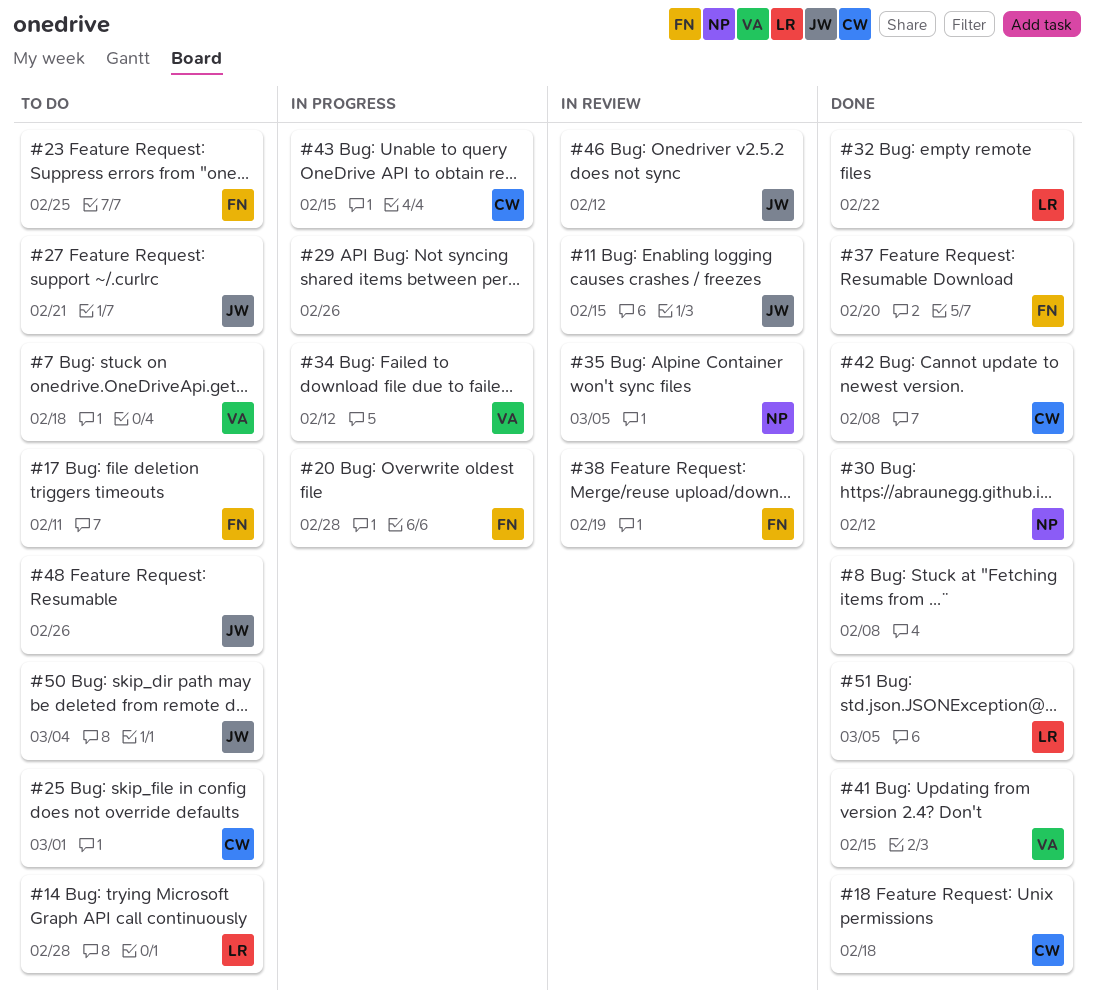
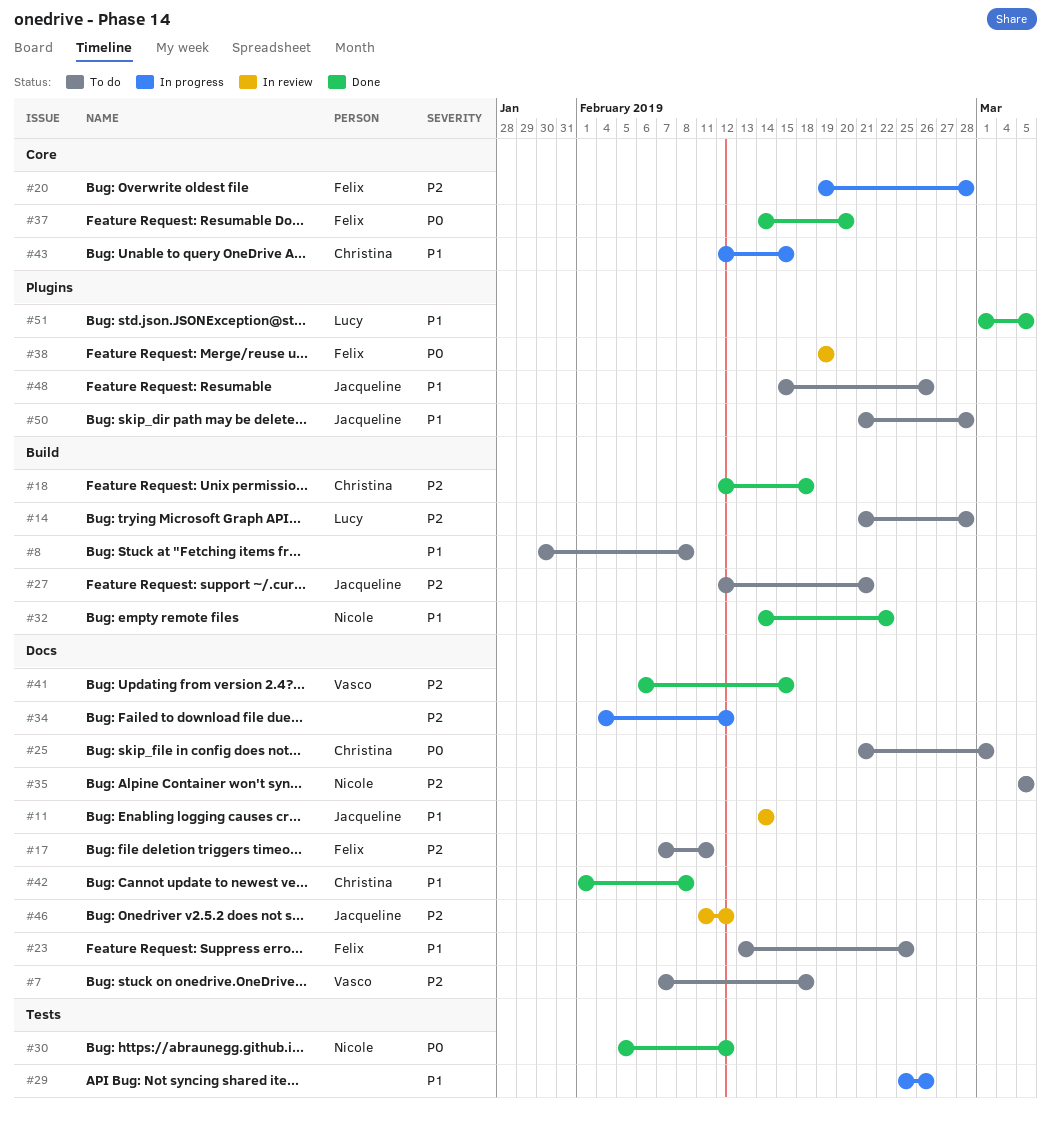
#8, status: Done -> To do
#11, due: Feb 15 -> Feb 14
#32, owner: Lucy -> Nicole
#34, owner: Vasco -> none
#35, status: In review -> To do
#50, due: Mar 4 -> Feb 28

